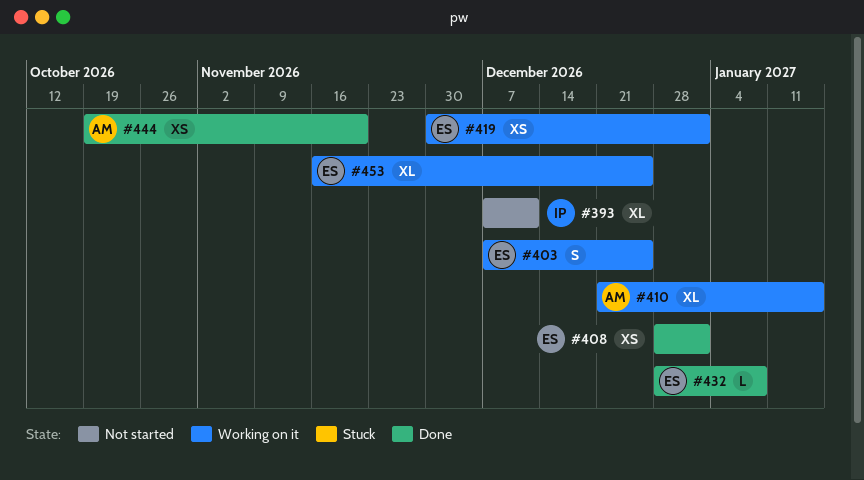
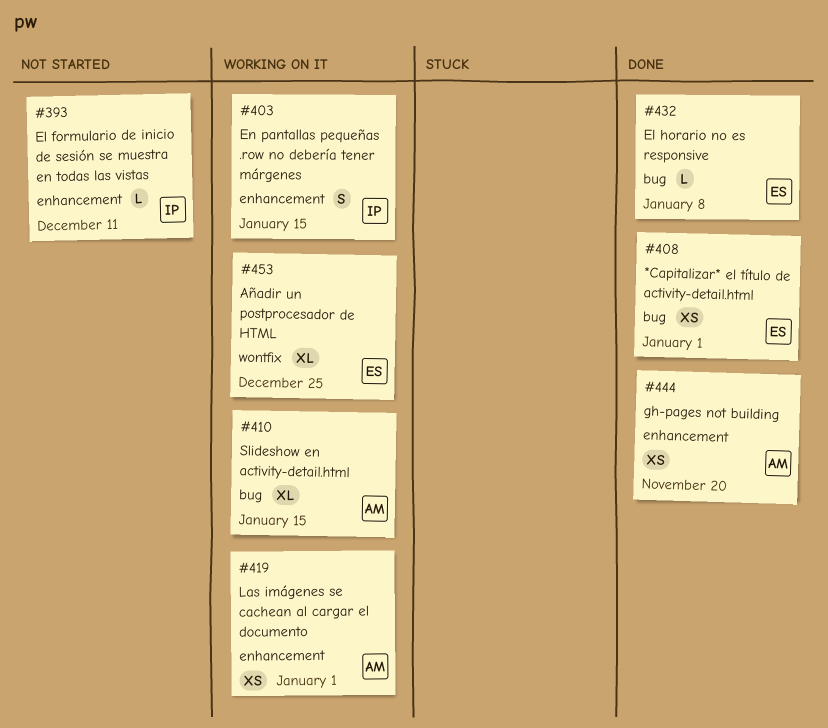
#393, estimate: XL -> L
#403, owner: ES -> IP
#403, due: Dec 25 -> Jan 15
#419, owner: ES -> AM

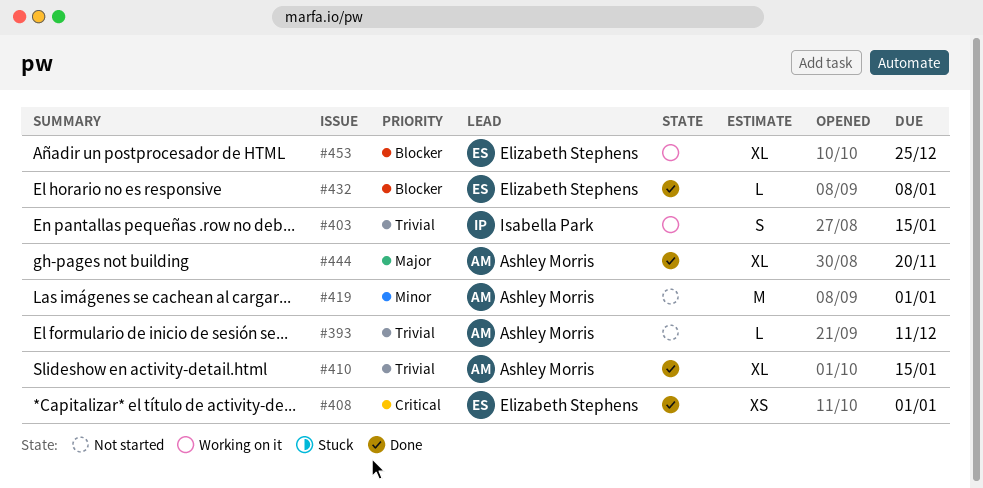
#393, owner: Isabella Park -> Ashley Morris
#410, status: Working on it -> Done
#419, status: Working on it -> Not started
#419, estimate: XS -> M
#444, estimate: XS -> XL

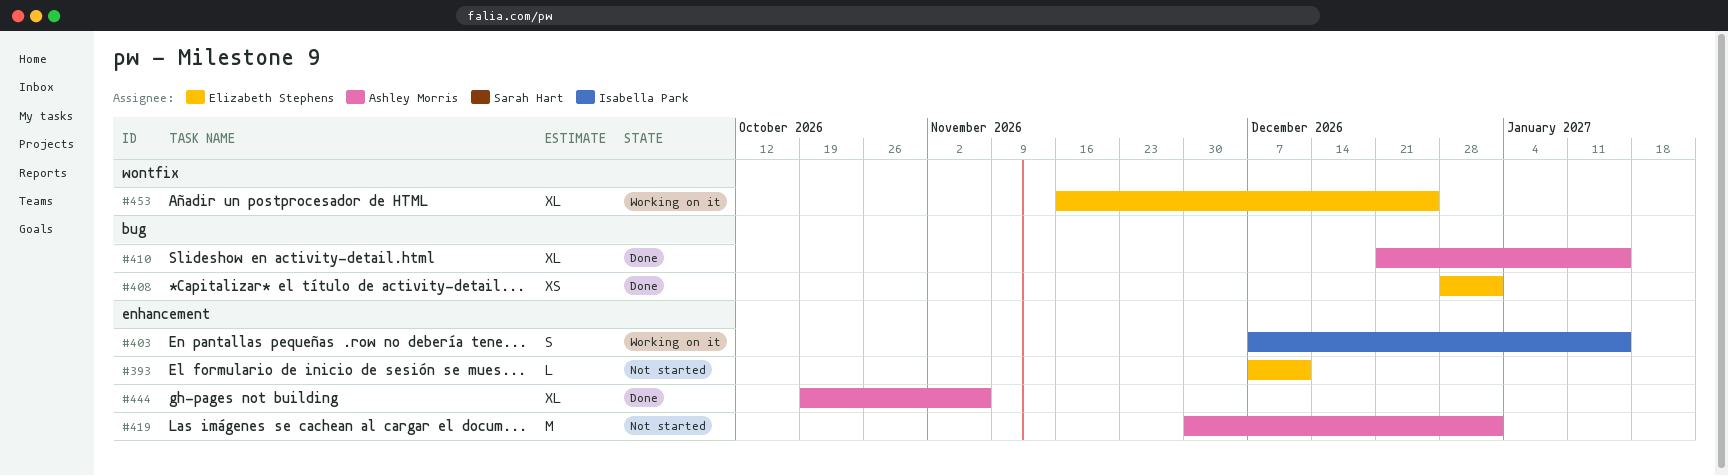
#393, owner: Ashley Morris -> Elizabeth Stephens
#432: present -> none
#444, due: Nov 20 -> Nov 6

